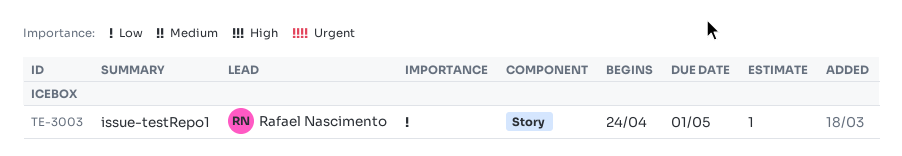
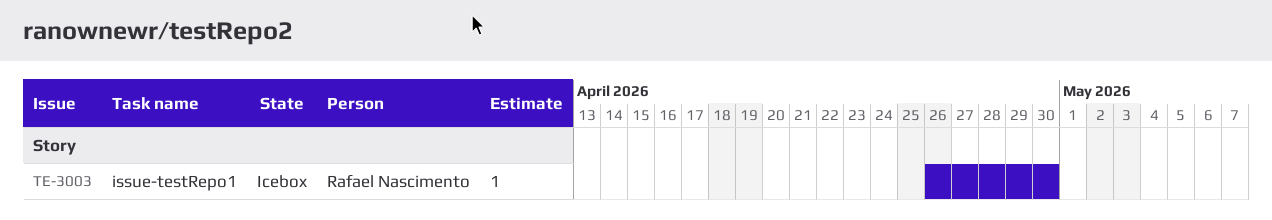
TE-3003, start: Apr 24 -> Apr 26
TE-3003, due: May 1 -> Apr 30

